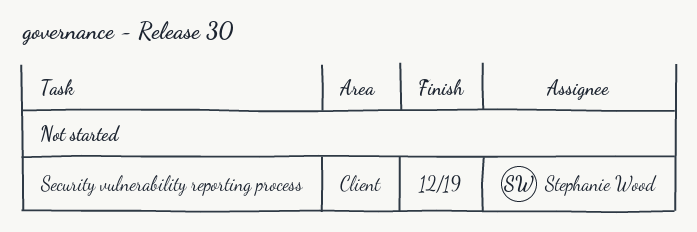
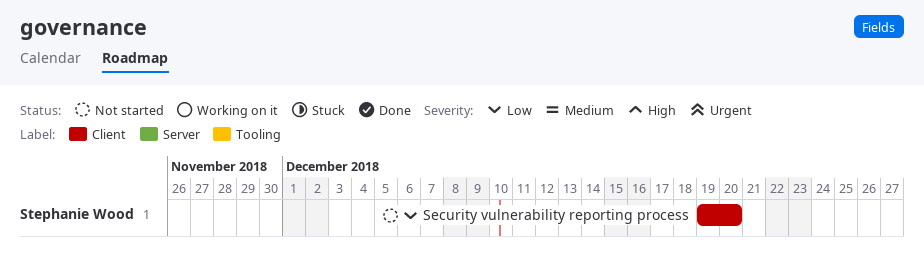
Security vulnerability reporting process, due: Dec 19 -> Dec 20

